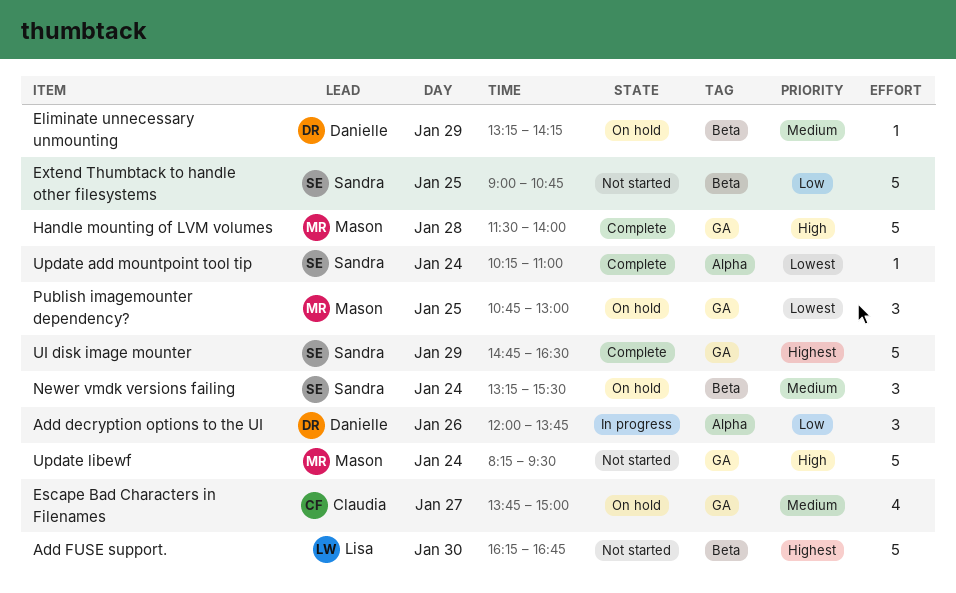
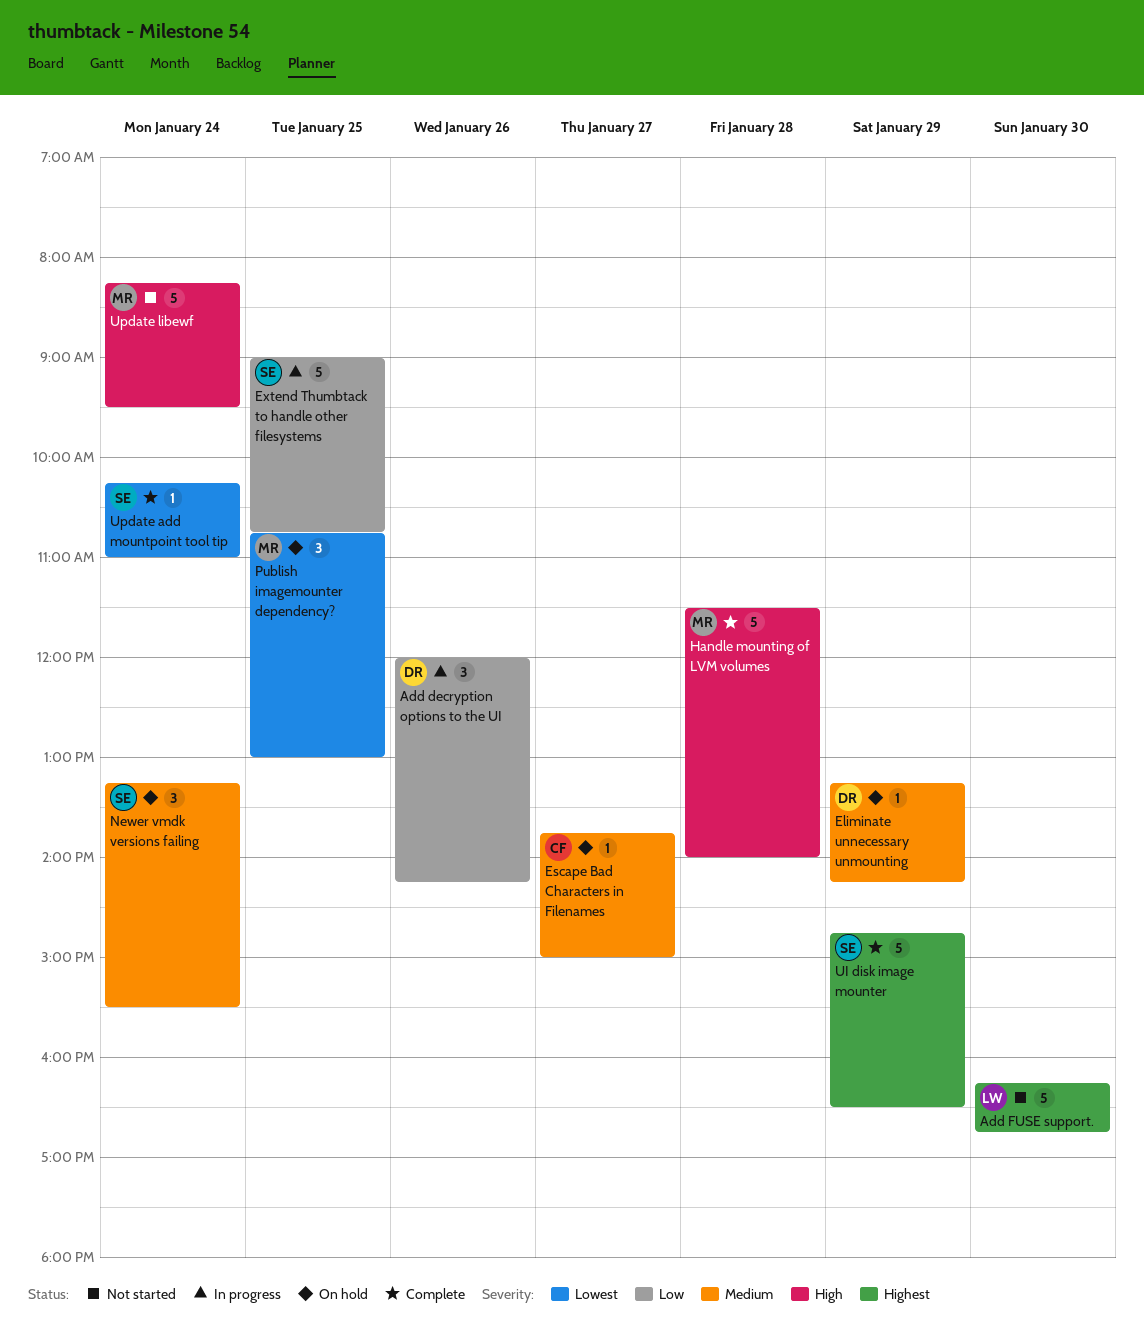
Add decryption options to the UI, ends: 13:45 -> 14:15
Escape Bad Characters in Filenames, estimate: 4 -> 1
Extend Thumbtack to handle other filesystems, status: Not started -> In progress

